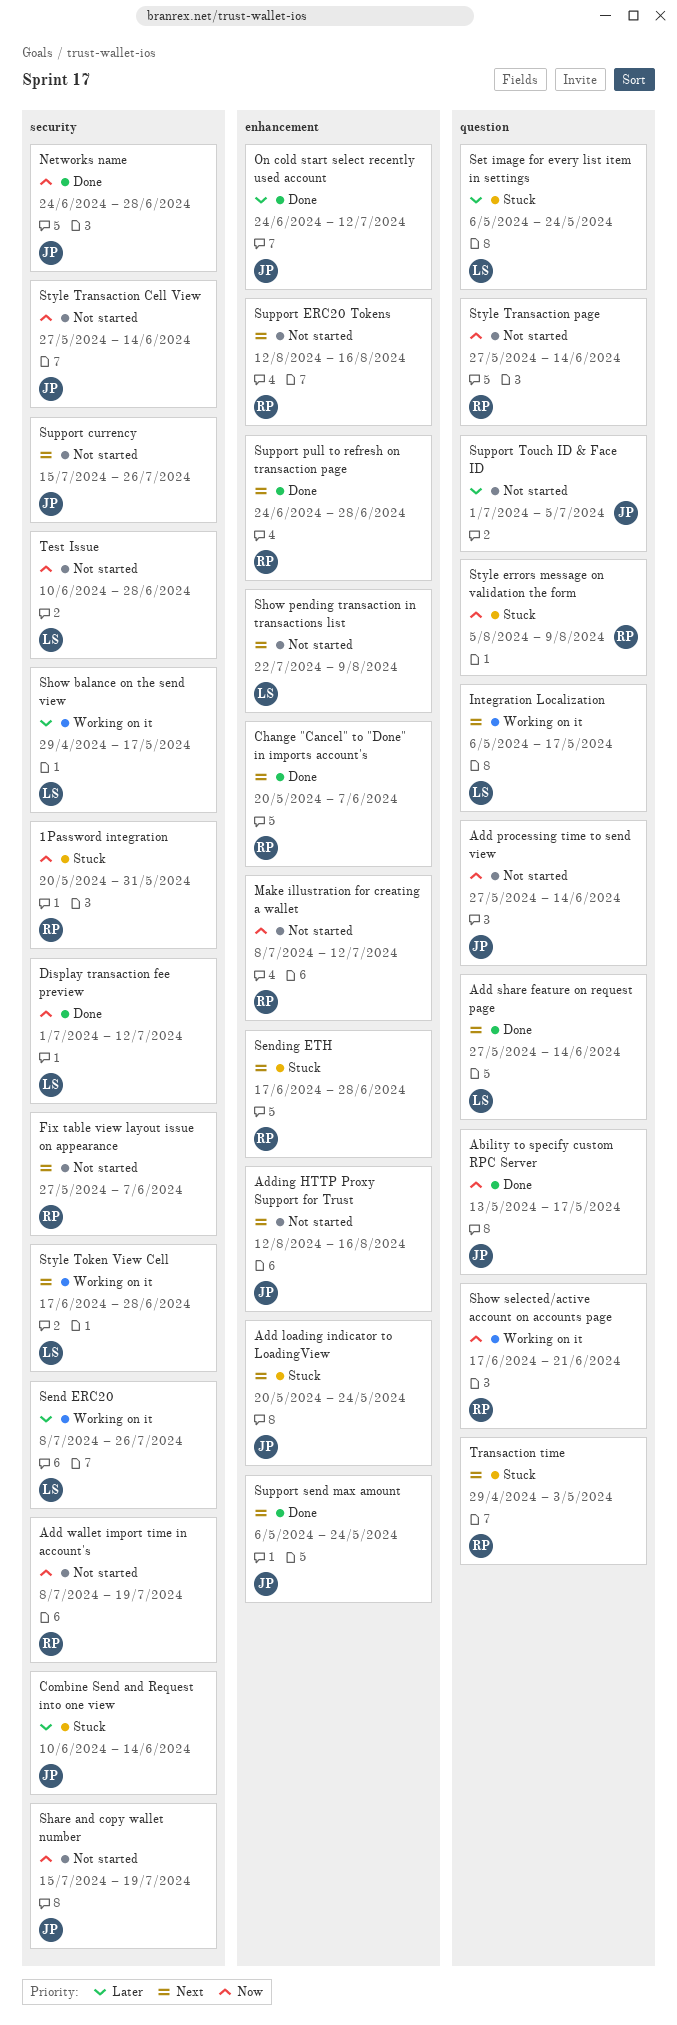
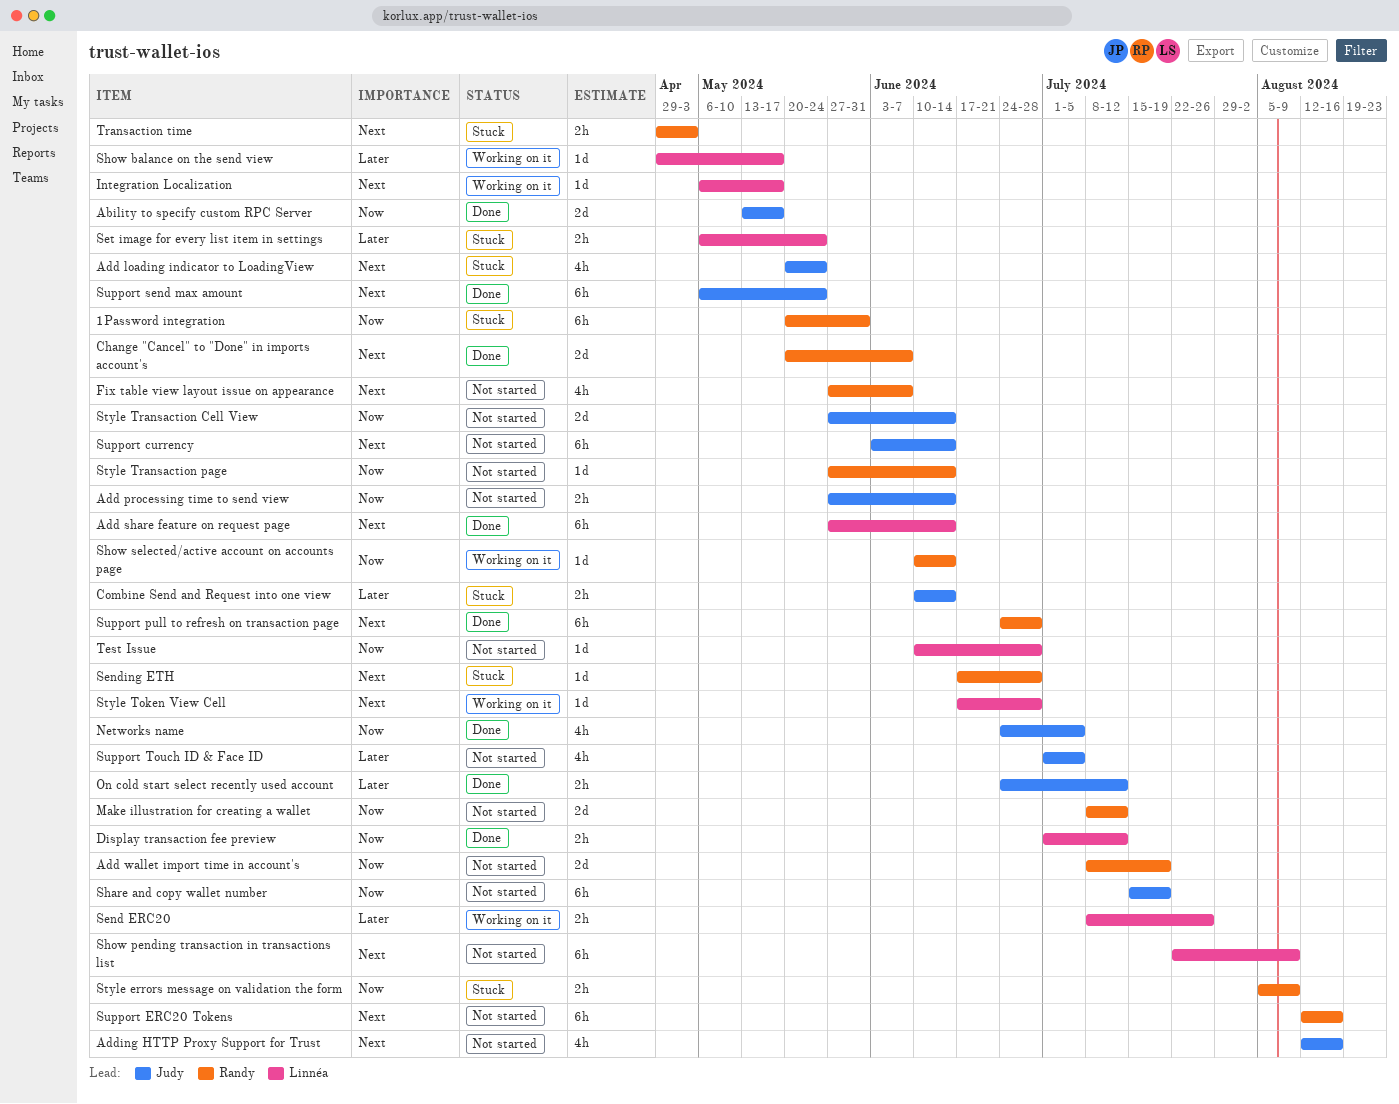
Networks name, due: Jun 28 -> Jul 5
Show selected/active account on accounts page, start: Jun 17 -> Jun 10
Show selected/active account on accounts page, due: Jun 21 -> Jun 14
Support currency, start: Jul 15 -> Jun 3
Support currency, due: Jul 26 -> Jun 14

